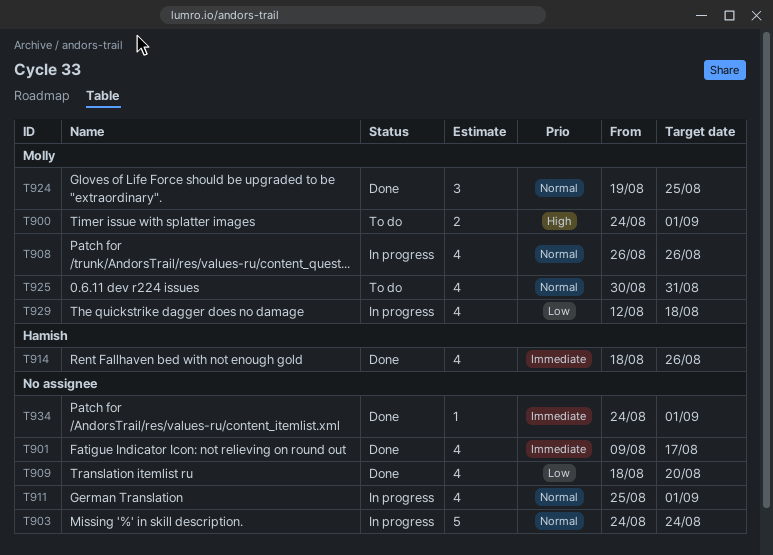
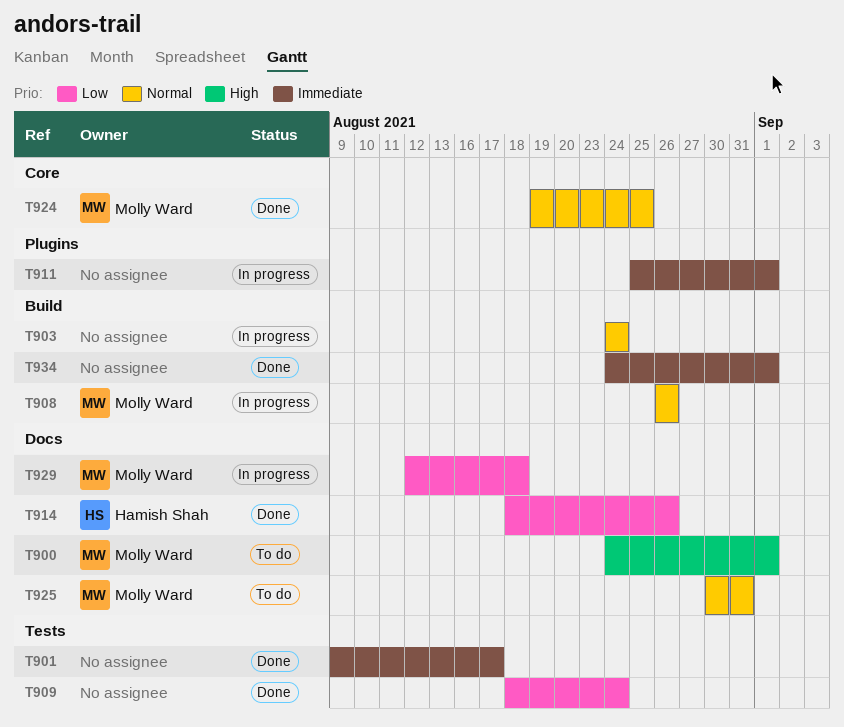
T909, due: Aug 20 -> Aug 24
T911, priority: Normal -> Immediate
T914, priority: Immediate -> Low

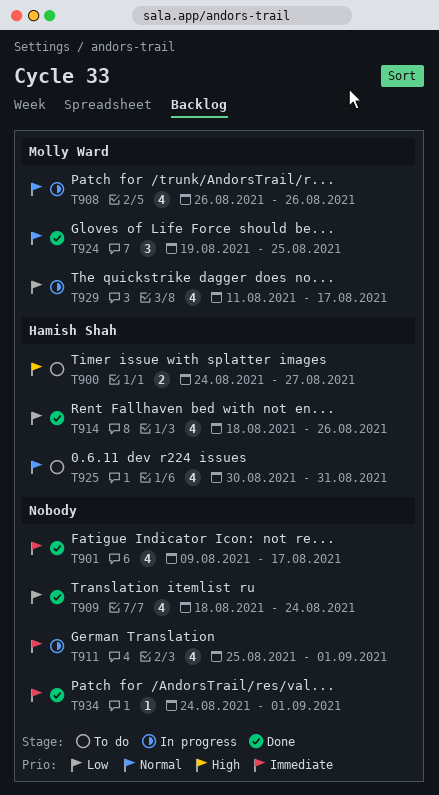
T900, owner: Molly Ward -> Hamish Shah
T900, due: Sep 1 -> Aug 27
T903: present -> none
T925, owner: Molly Ward -> Hamish Shah
T929, start: Aug 12 -> Aug 11
T929, due: Aug 18 -> Aug 17

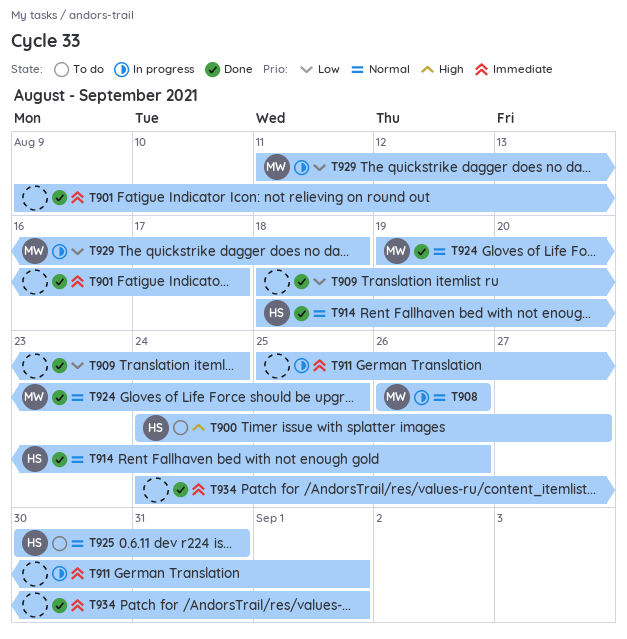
T914, priority: Low -> Normal
T929, due: Aug 17 -> Aug 18

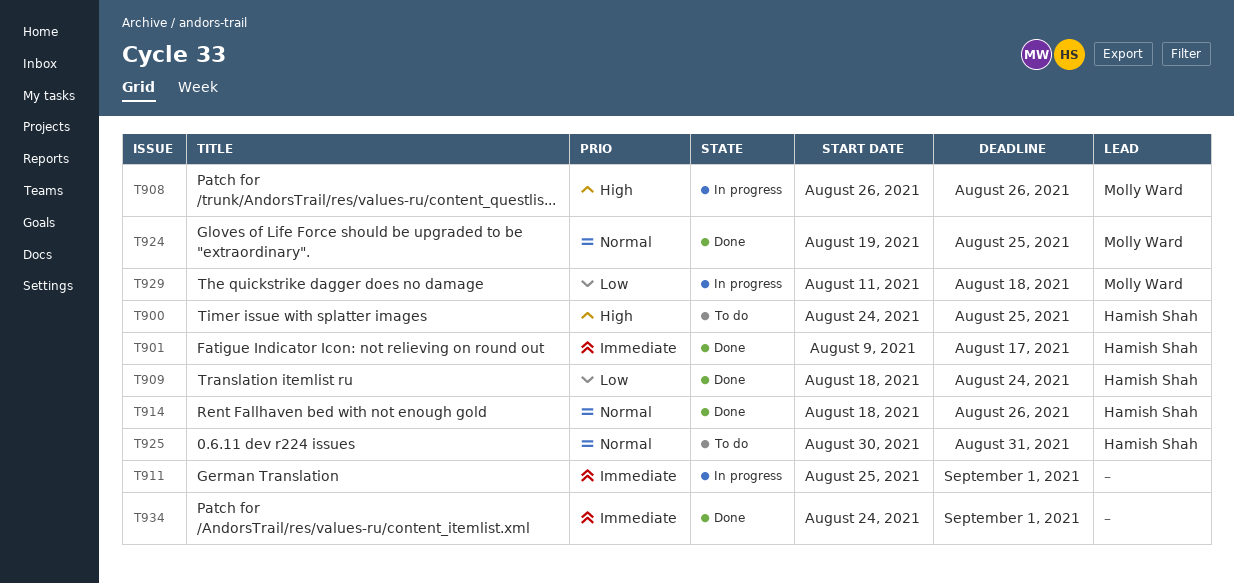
T900, due: Aug 27 -> Aug 25
T901, owner: none -> Hamish Shah
T908, priority: Normal -> High
T909, owner: none -> Hamish Shah

